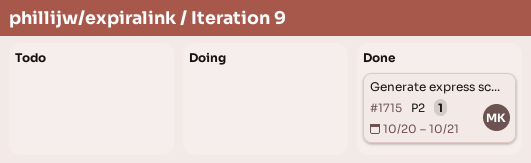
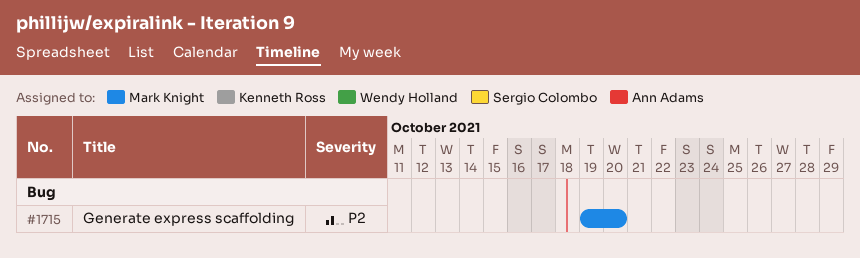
#1715, start: Oct 20 -> Oct 19
#1715, due: Oct 21 -> Oct 20

